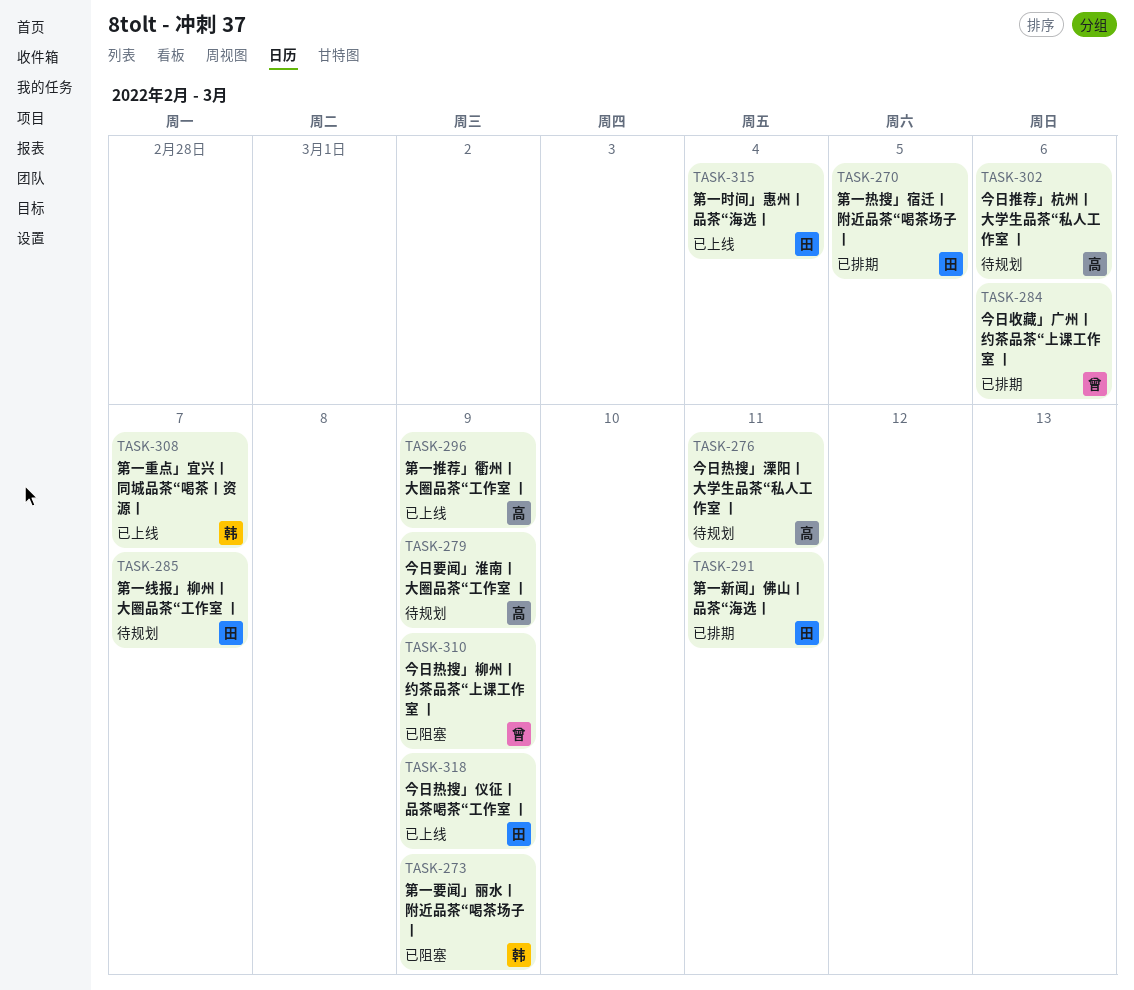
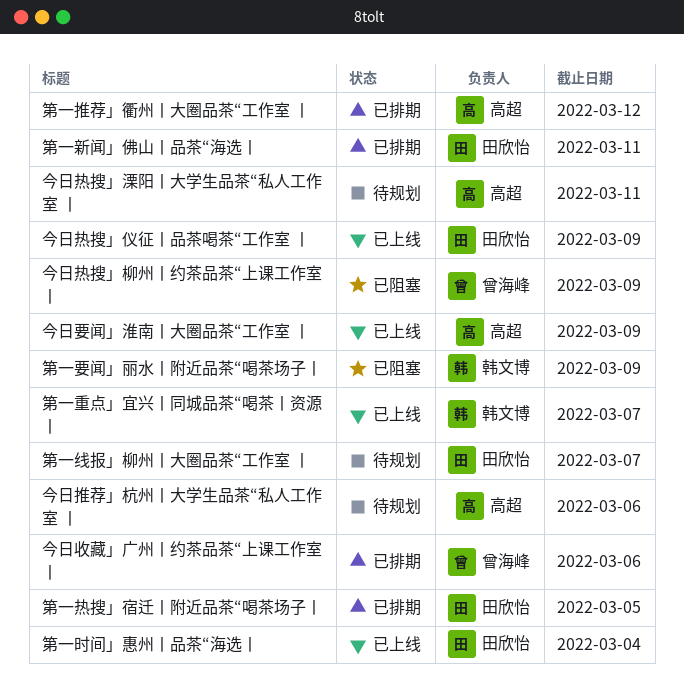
今日要闻」淮南丨大圈品茶“工作室 丨, status: 待规划 -> 已上线
第一推荐」衢州丨大圈品茶“工作室 丨, status: 已上线 -> 已排期
第一推荐」衢州丨大圈品茶“工作室 丨, due: Mar 9 -> Mar 12

